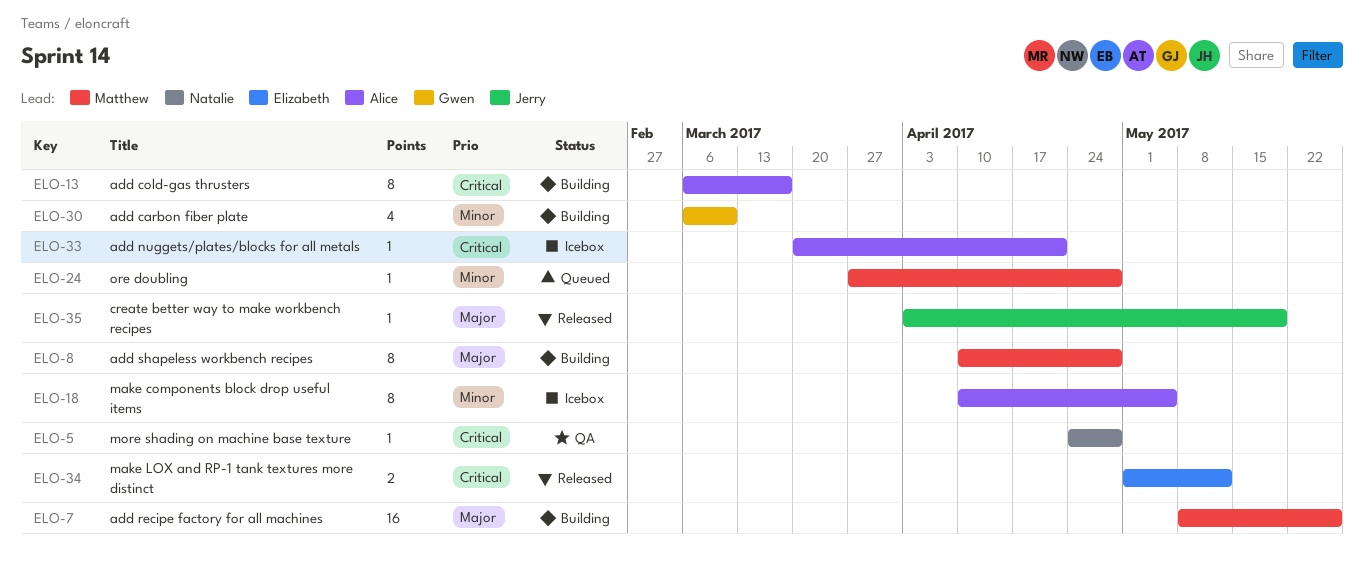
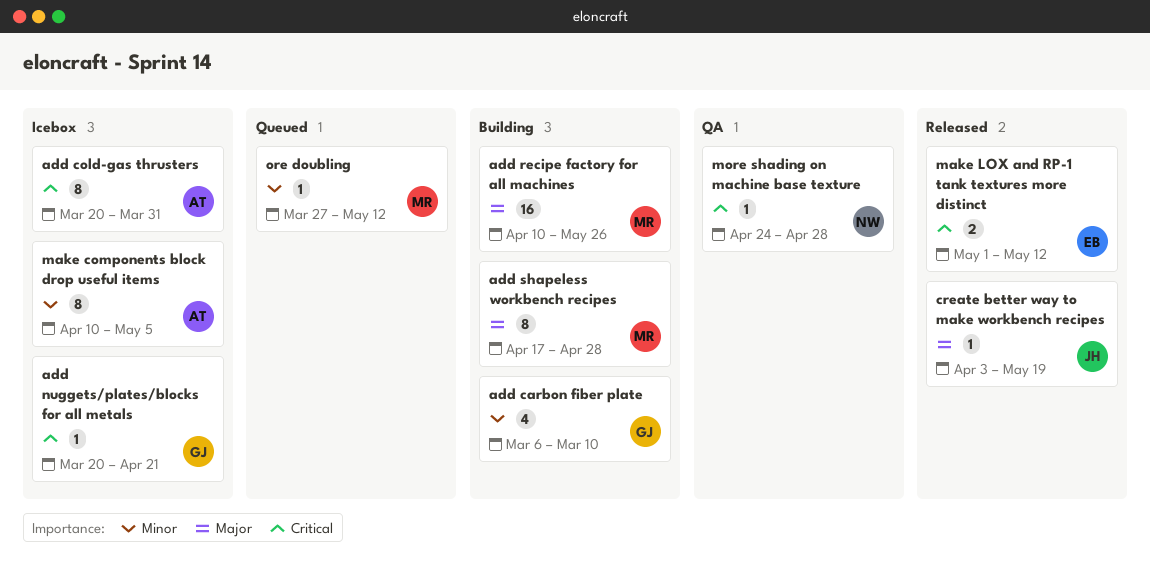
add cold-gas thrusters, status: Building -> Icebox
add cold-gas thrusters, start: Mar 6 -> Mar 20
add cold-gas thrusters, due: Mar 17 -> Mar 31
add nuggets/plates/blocks for all metals, owner: Alice -> Gwen
add recipe factory for all machines, start: May 8 -> Apr 10
add shapeless workbench recipes, start: Apr 10 -> Apr 17
ore doubling, due: Apr 28 -> May 12

